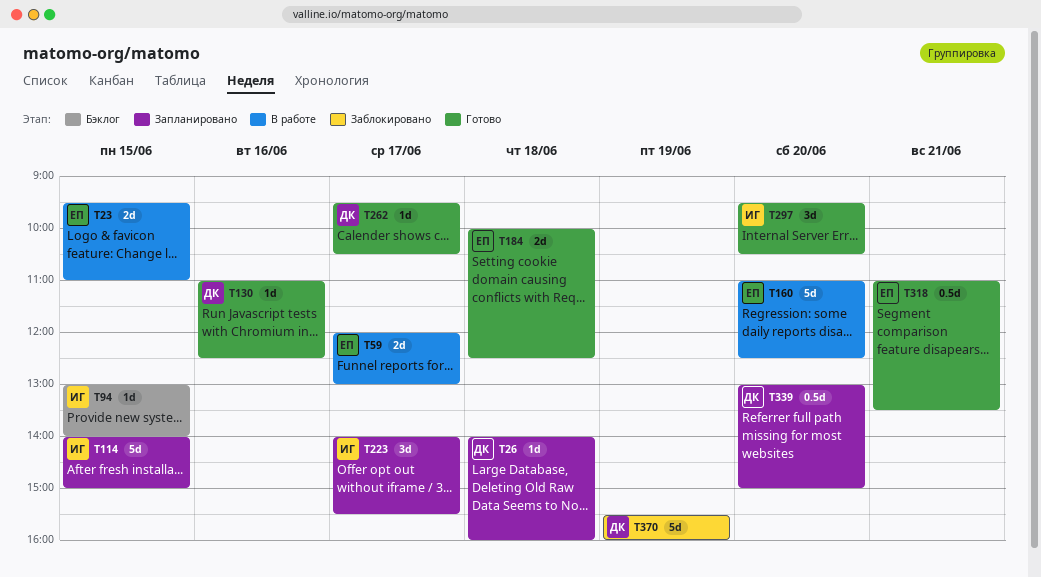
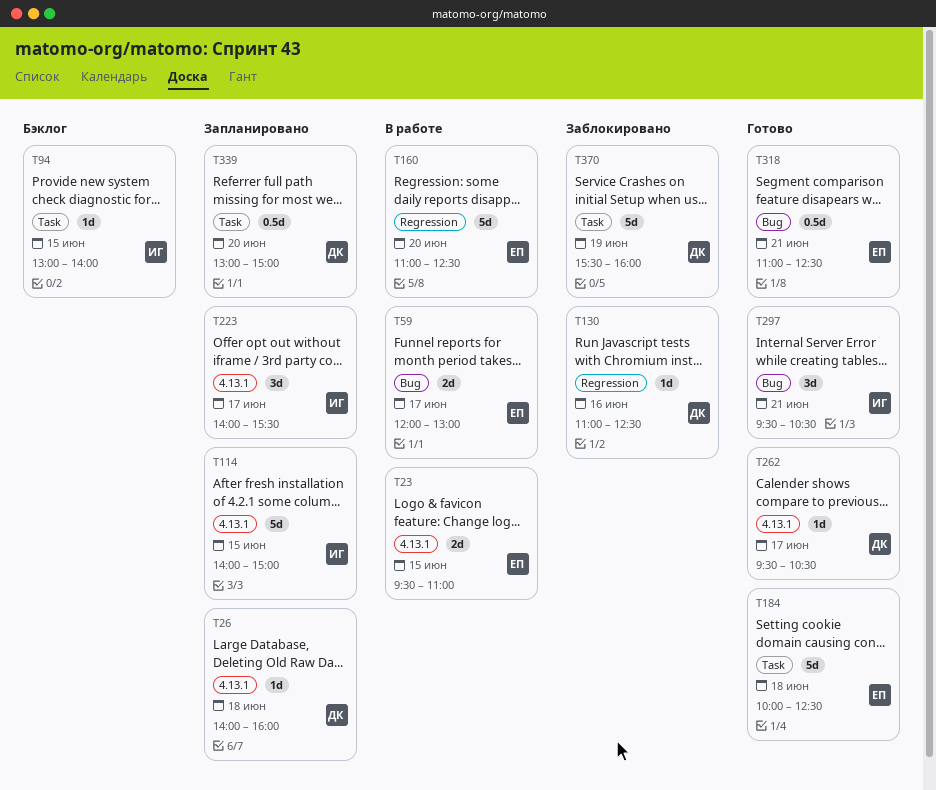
T130, status: Готово -> Заблокировано
T184, estimate: 2d -> 5d
T297, day: Jun 20 -> Jun 21
T318, ends: 13:30 -> 12:30

